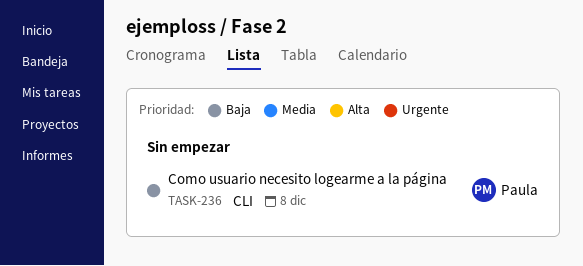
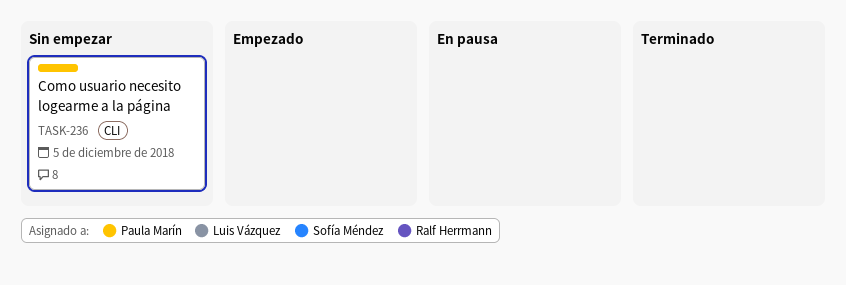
TASK-236, due: Dec 8 -> Dec 5

